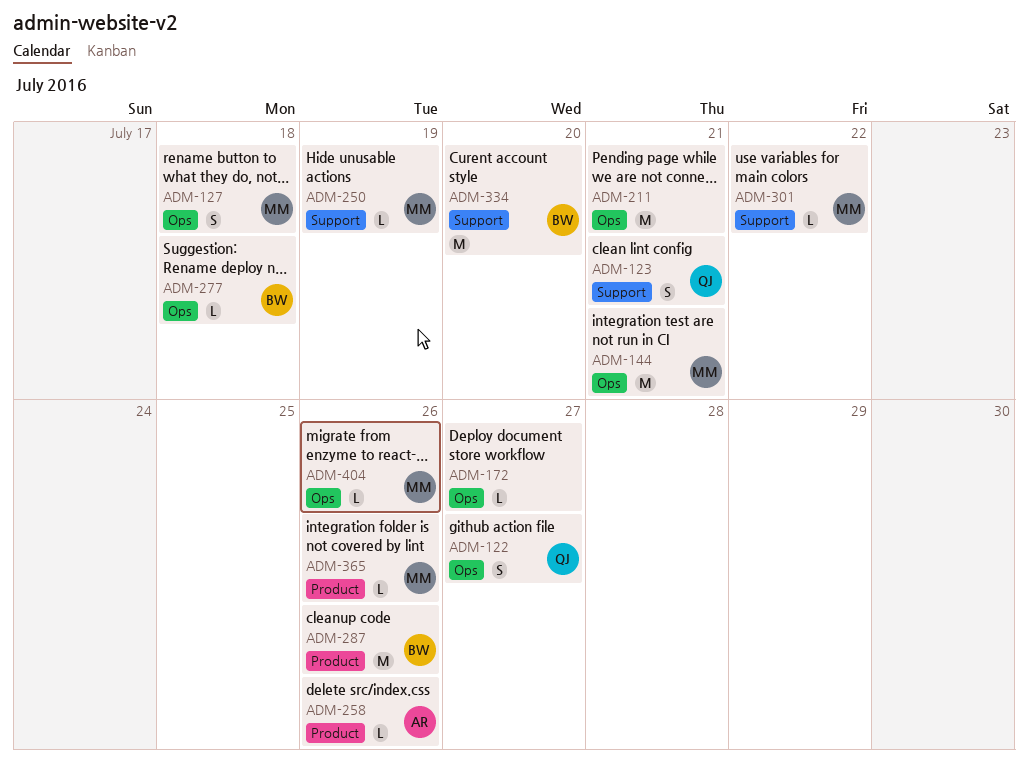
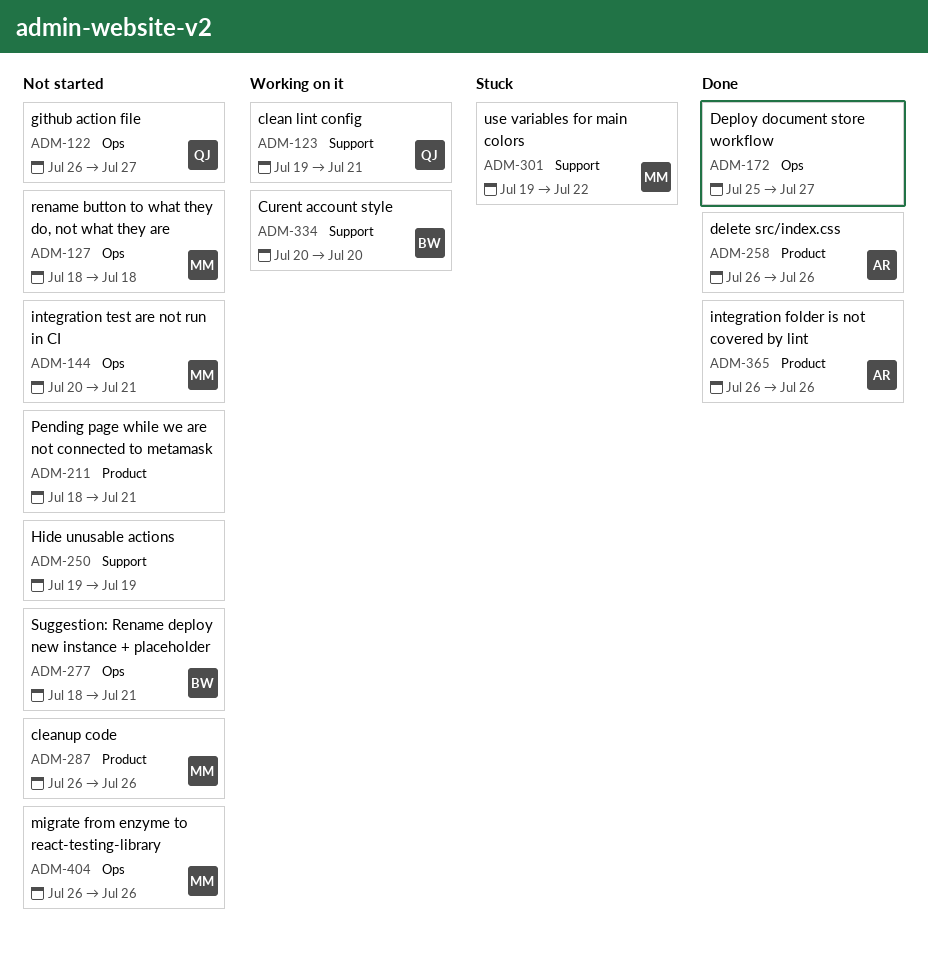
ADM-211, label: Ops -> Product
ADM-250, owner: MM -> none
ADM-277, due: Jul 18 -> Jul 21
ADM-287, owner: BW -> MM
ADM-365, owner: MM -> AR

